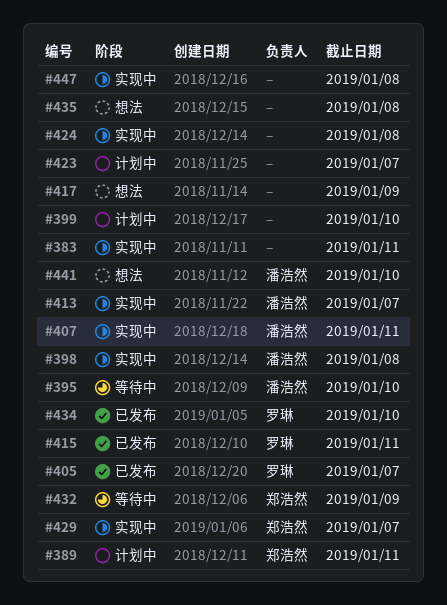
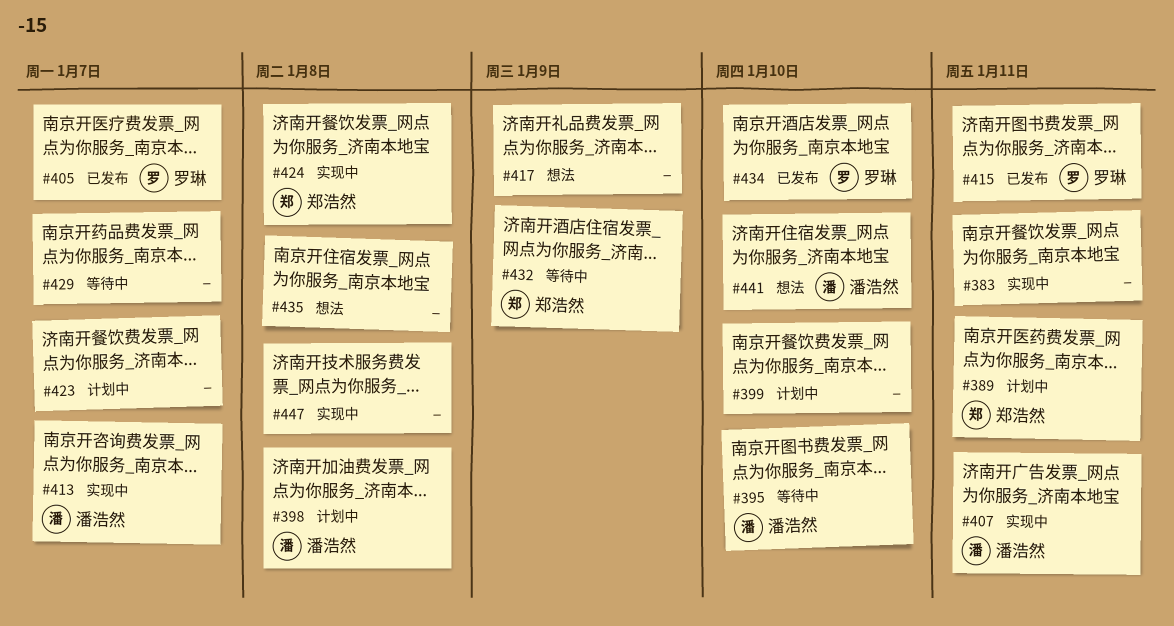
#398, status: 实现中 -> 计划中
#424, owner: none -> 郑浩然
#429, status: 实现中 -> 等待中
#429, owner: 郑浩然 -> none

